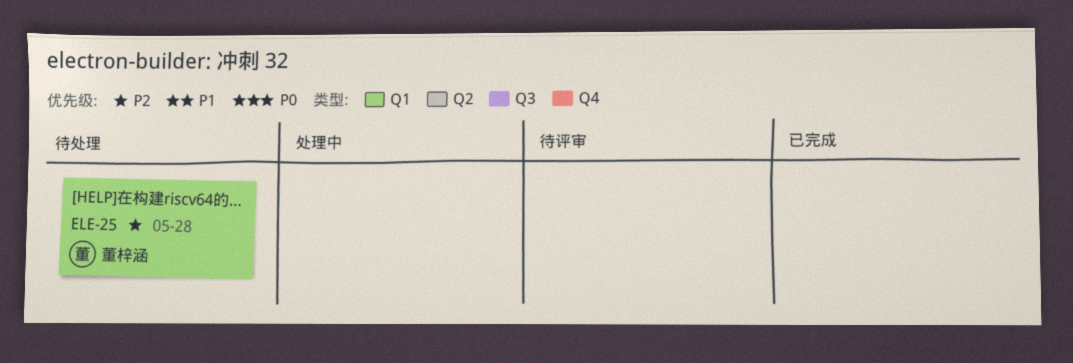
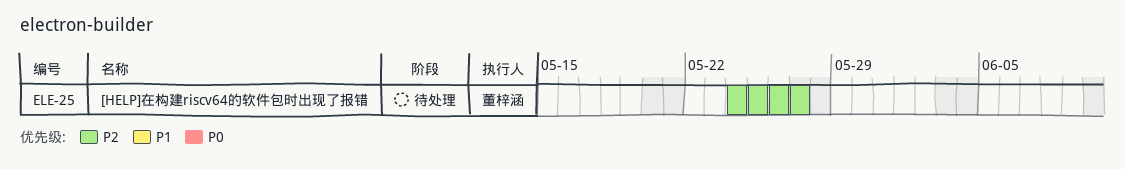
ELE-25, due: May 28 -> May 27

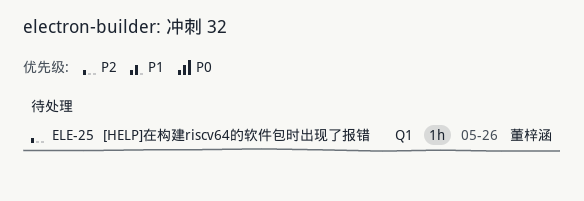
ELE-25, due: May 27 -> May 26

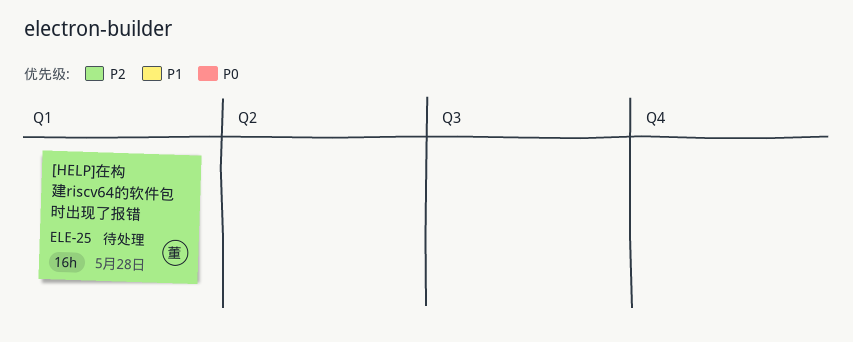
ELE-25, estimate: 1h -> 16h
ELE-25, due: May 26 -> May 28

